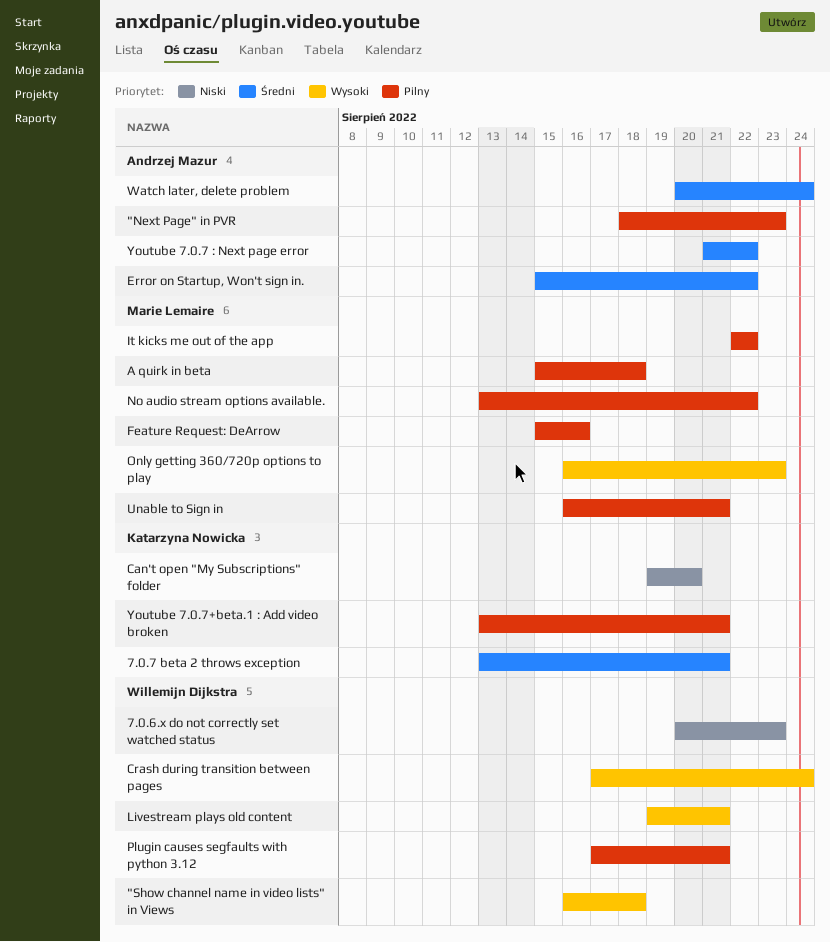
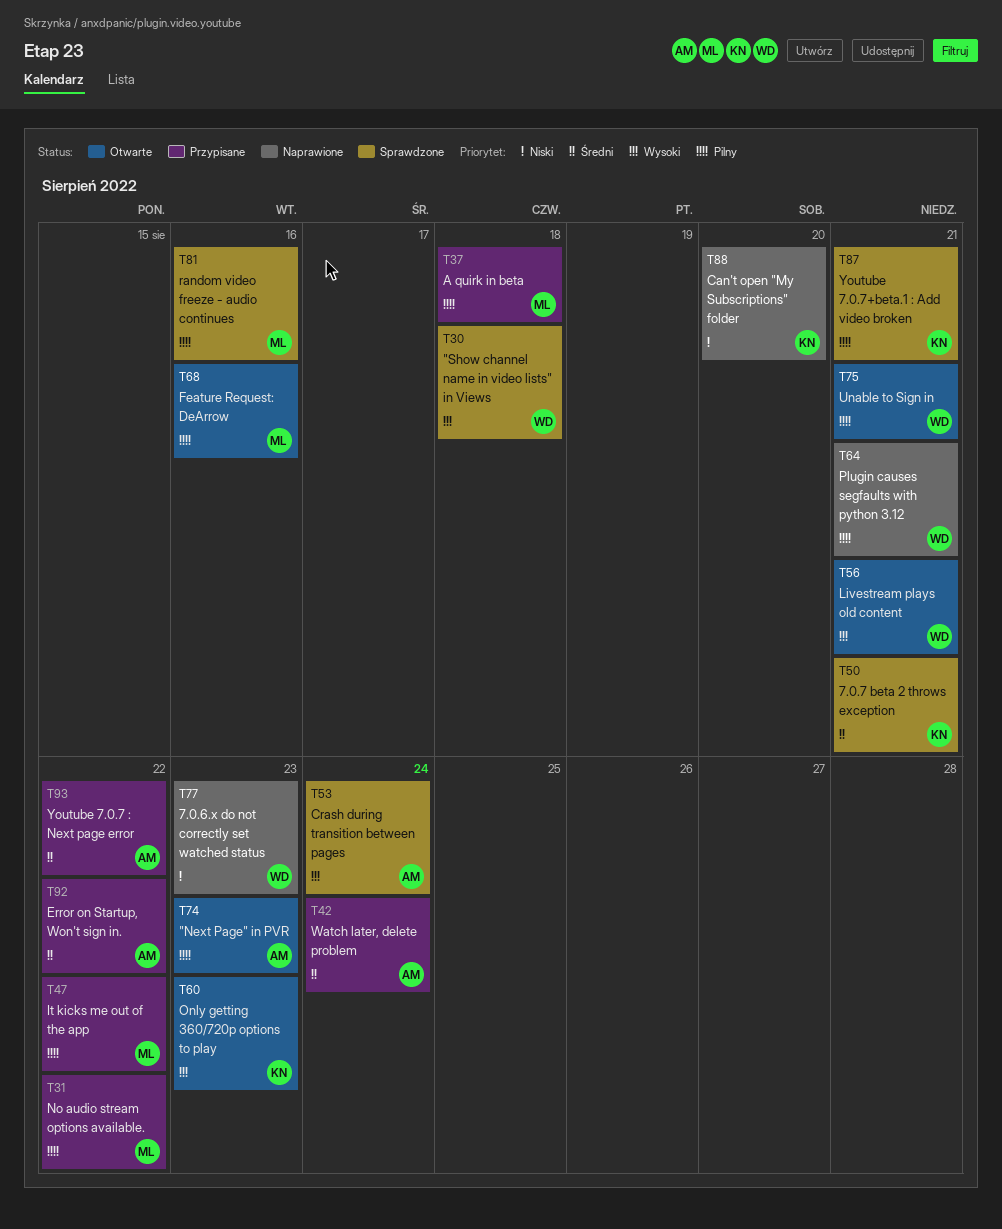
Crash during transition between pages, owner: Willemijn Dijkstra -> Andrzej Mazur
Only getting 360/720p options to play, owner: Marie Lemaire -> Katarzyna Nowicka
random video freeze - audio continues: none -> present
Unable to Sign in, owner: Marie Lemaire -> Willemijn Dijkstra

